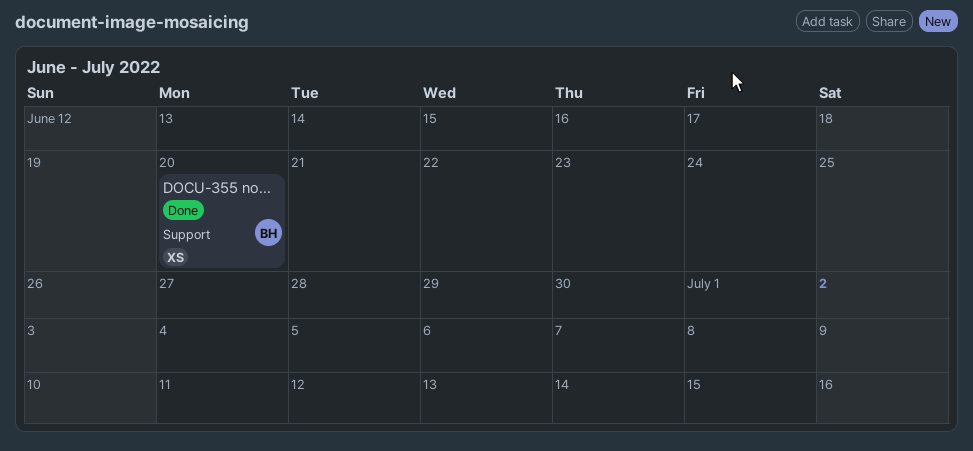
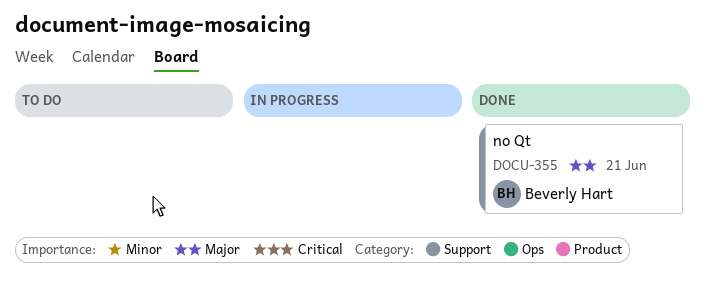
DOCU-355, due: Jun 20 -> Jun 21

